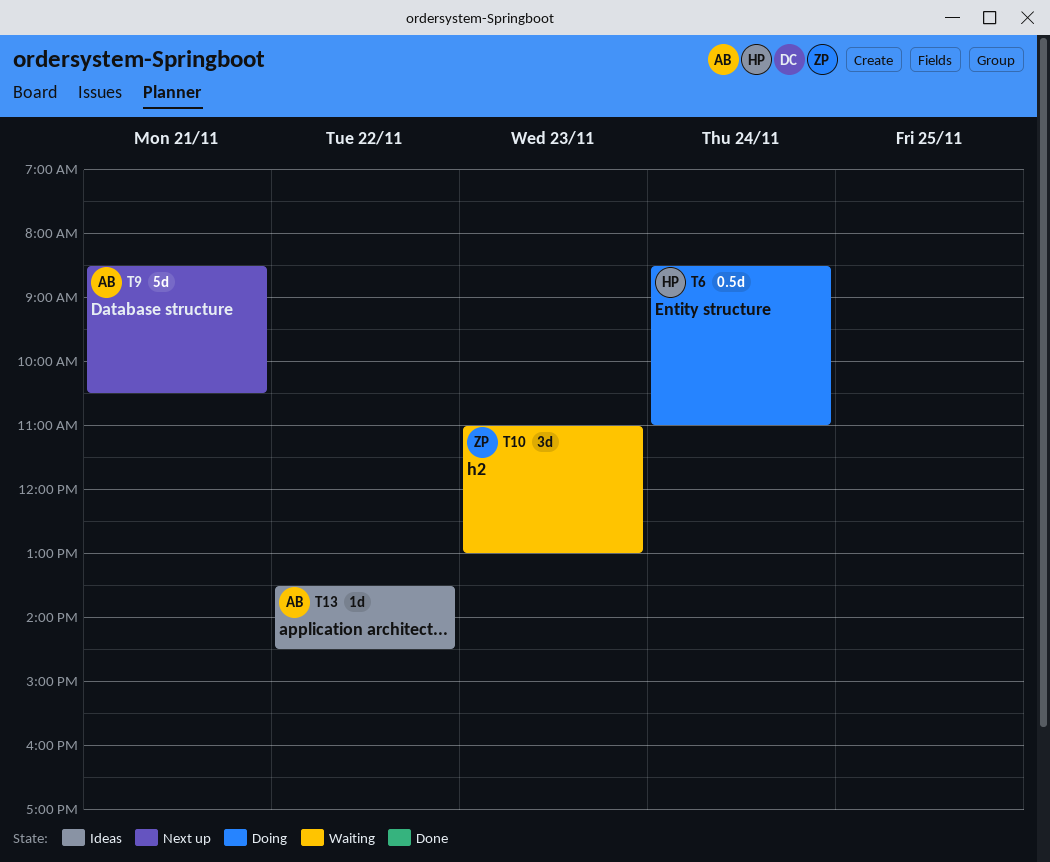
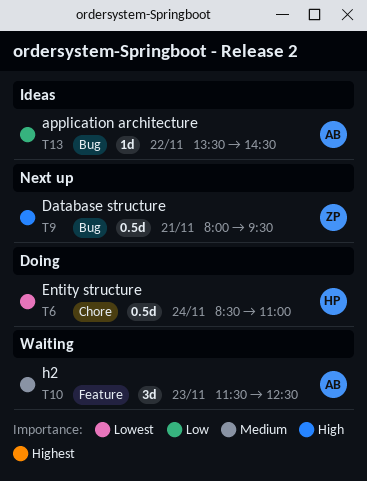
T9, owner: AB -> ZP
T9, estimate: 5d -> 0.5d
T9, begins: 08:30 -> 08:00
T9, ends: 10:30 -> 09:30
T10, owner: ZP -> AB
T10, begins: 11:00 -> 11:30
T10, ends: 13:00 -> 12:30

